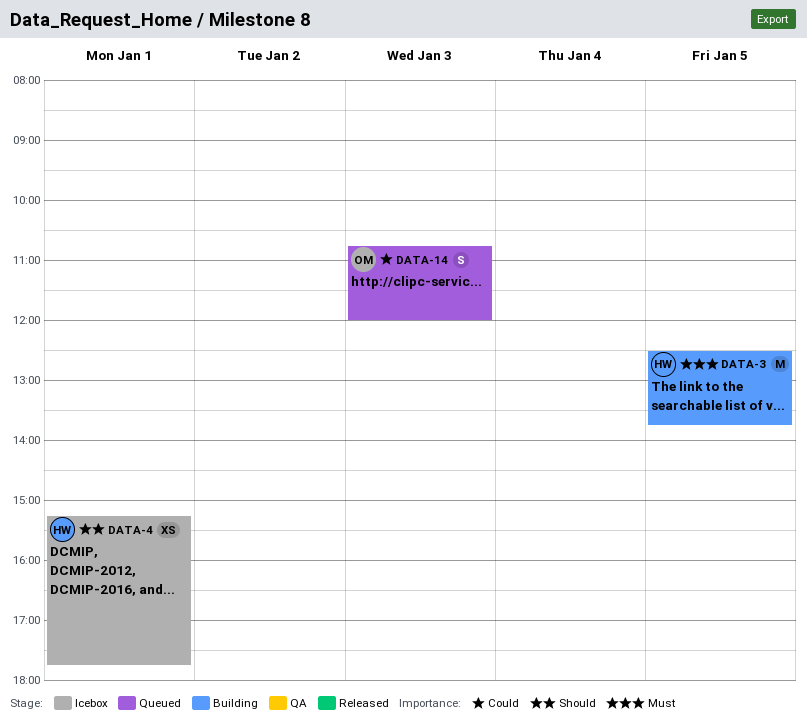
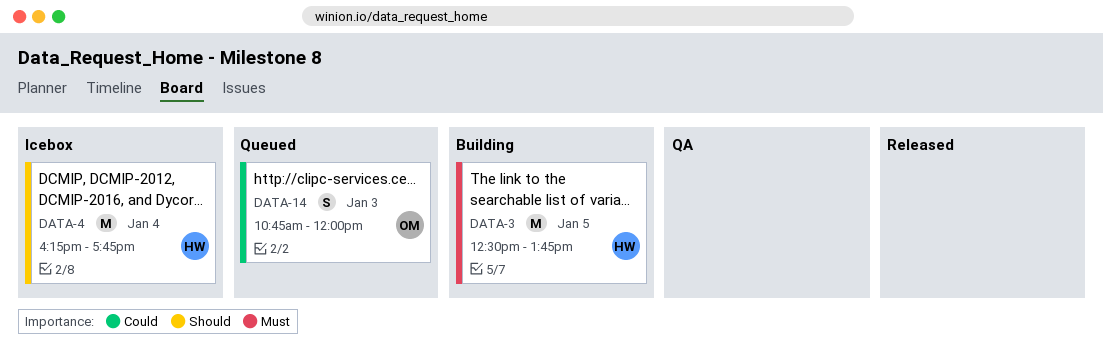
DATA-4, estimate: XS -> M
DATA-4, day: Jan 1 -> Jan 4
DATA-4, begins: 15:15 -> 16:15

